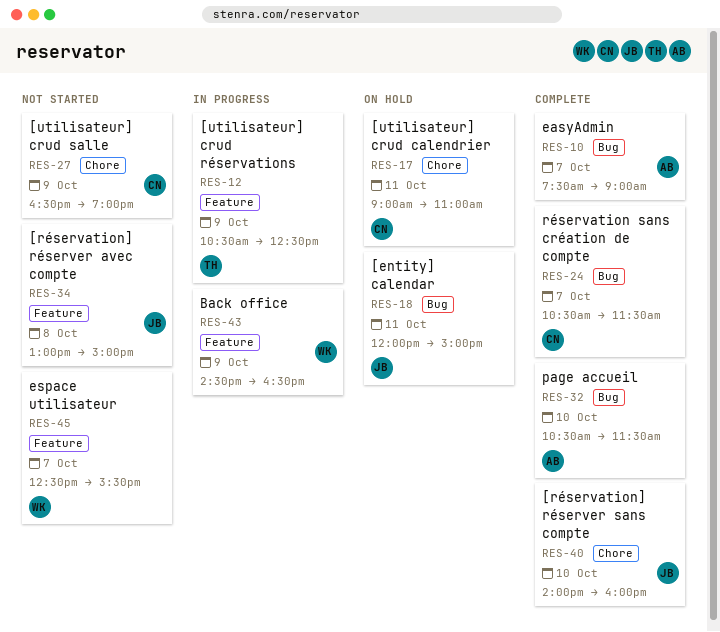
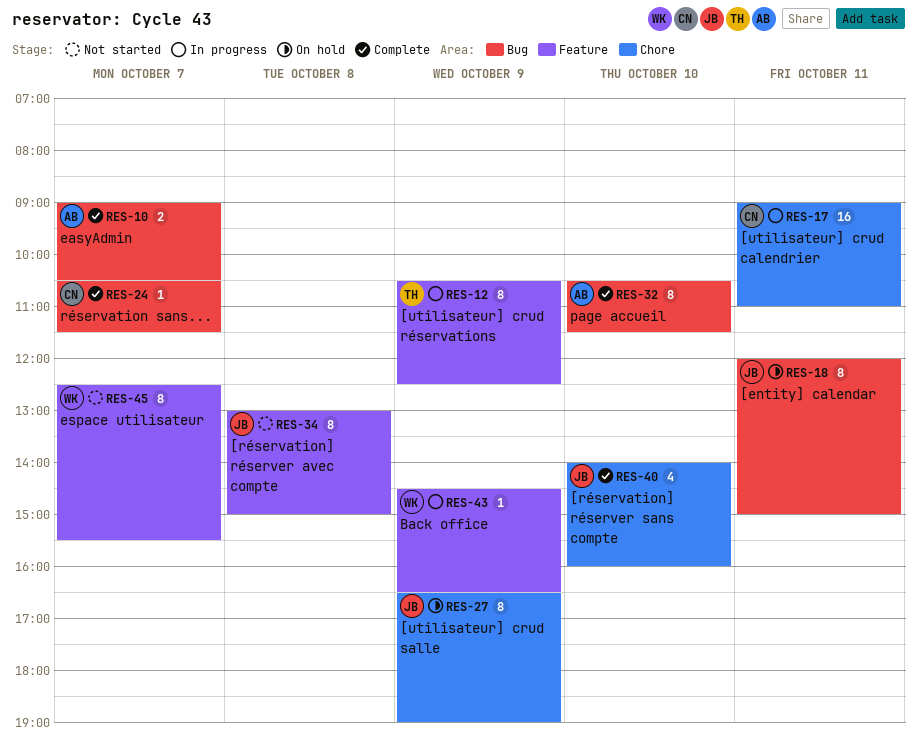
RES-10, begins: 07:30 -> 09:00
RES-10, ends: 09:00 -> 10:30
RES-17, status: On hold -> In progress
RES-27, status: Not started -> On hold
RES-27, owner: CN -> JB

